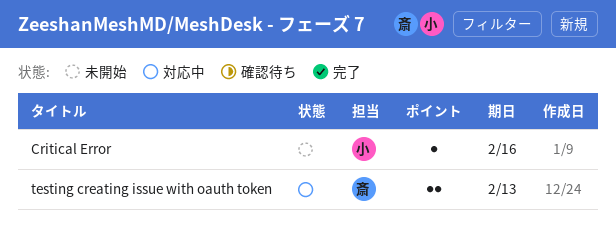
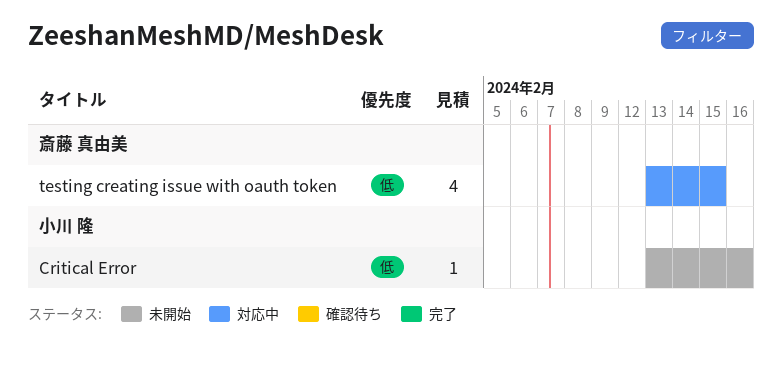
testing creating issue with oauth token, estimate: 2 -> 4
testing creating issue with oauth token, due: Feb 13 -> Feb 15

